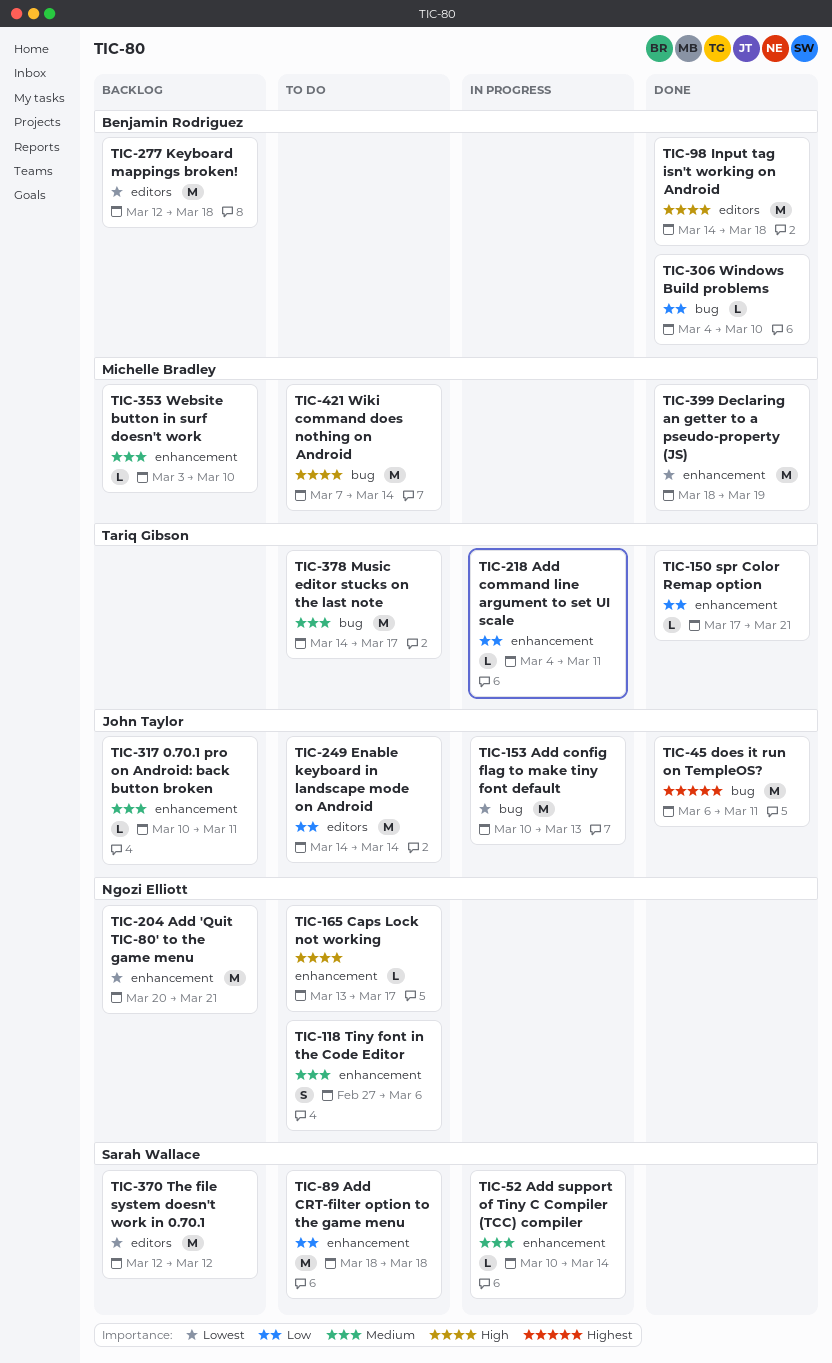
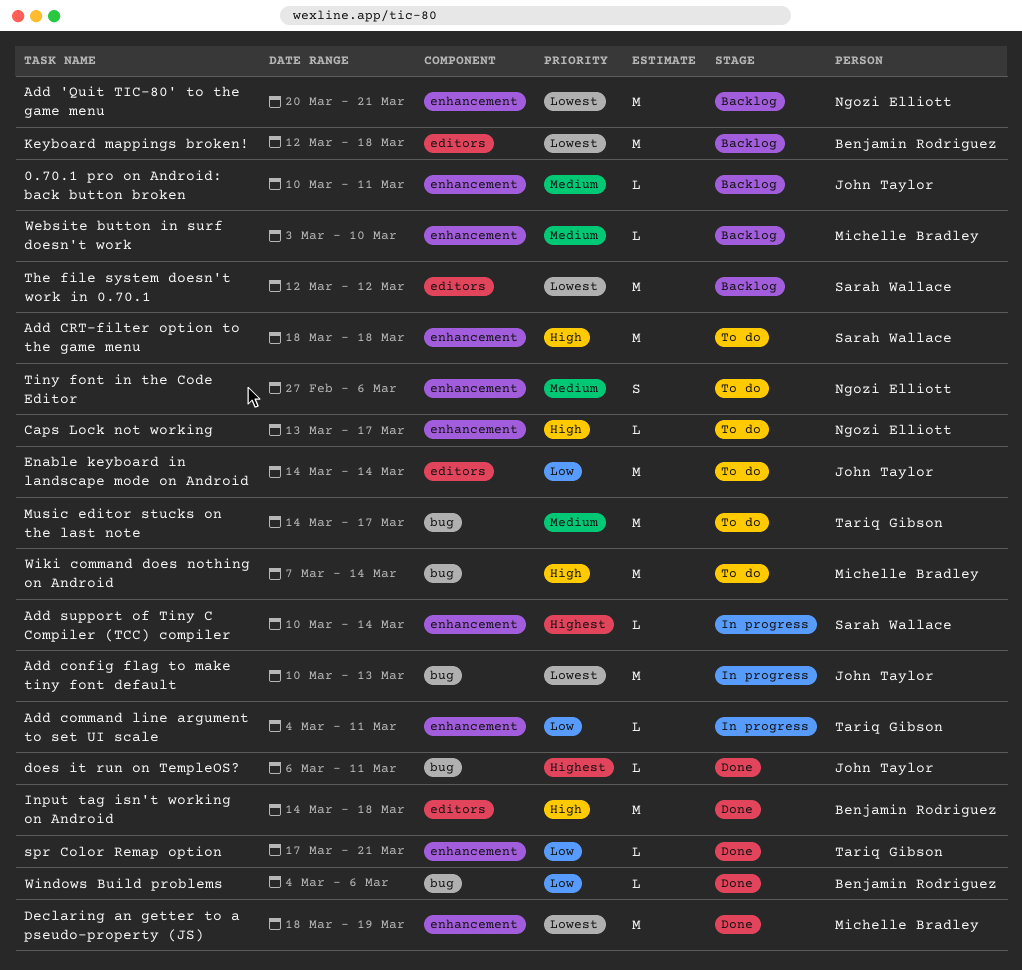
Add CRT-filter option to the game menu, priority: Low -> High
Add support of Tiny C Compiler (TCC) compiler, priority: Medium -> Highest
does it run on TempleOS?, estimate: M -> L
Windows Build problems, due: Mar 10 -> Mar 6

